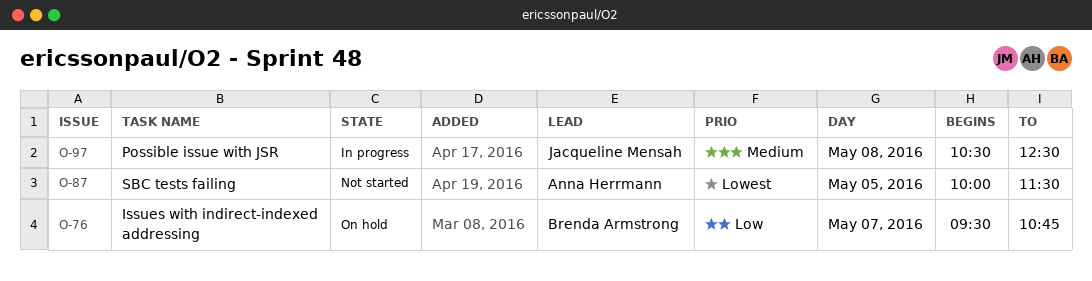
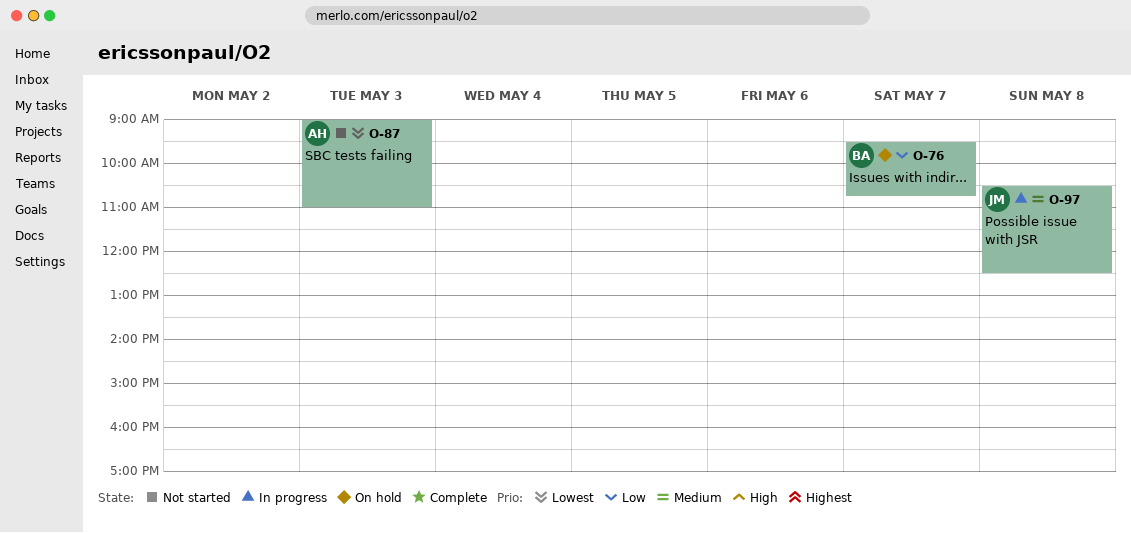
O-87, day: May 5 -> May 3
O-87, begins: 10:00 -> 09:00
O-87, ends: 11:30 -> 11:00

